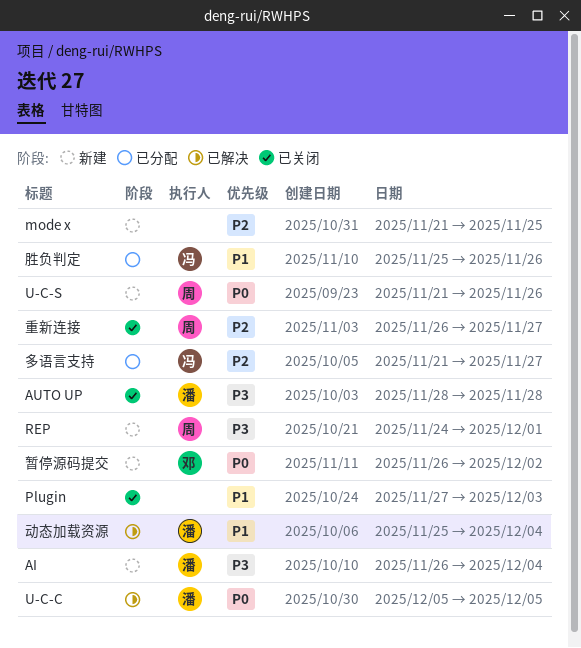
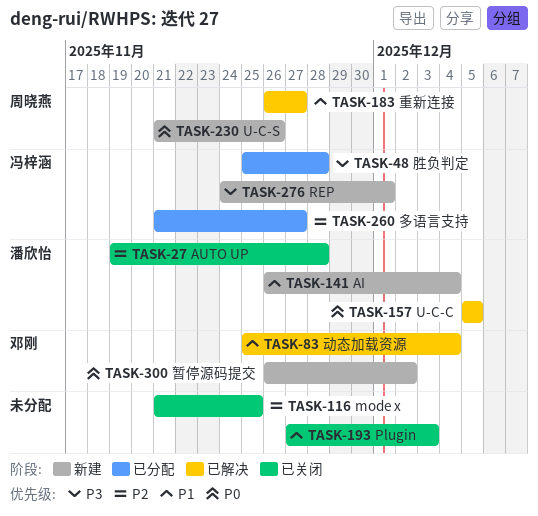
AI, priority: P3 -> P1
AUTO UP, priority: P3 -> P2
AUTO UP, start: Nov 28 -> Nov 19
mode x, status: 新建 -> 已关闭
REP, owner: 周晓燕 -> 冯梓涵
动态加载资源, owner: 潘欣怡 -> 邓刚
胜负判定, priority: P1 -> P3
胜负判定, due: Nov 26 -> Nov 28
重新连接, status: 已关闭 -> 已解决
重新连接, priority: P2 -> P1

